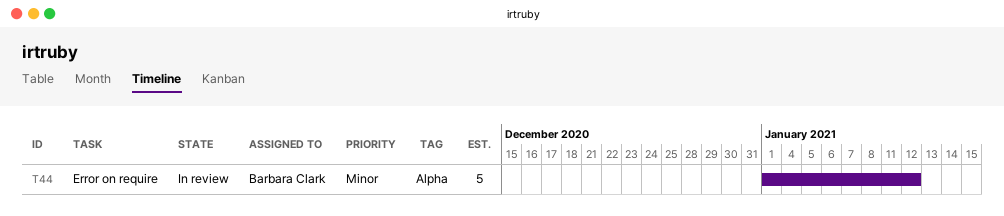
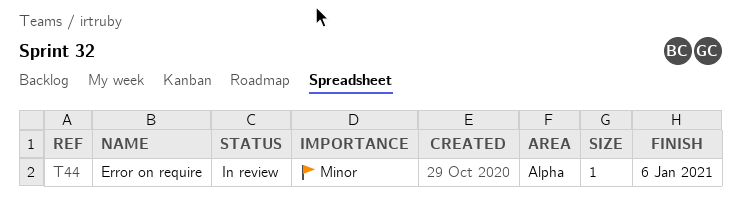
T44, estimate: 5 -> 1
T44, due: Jan 12 -> Jan 6

